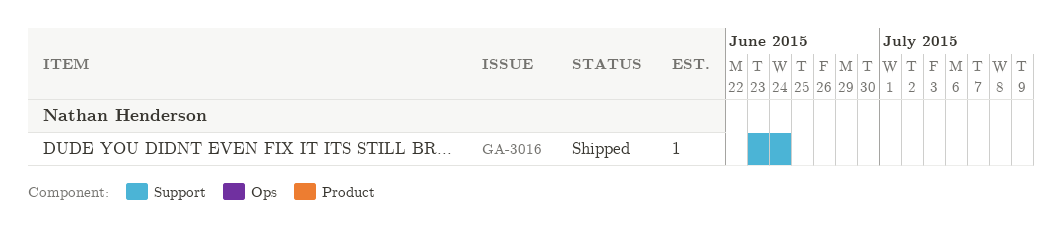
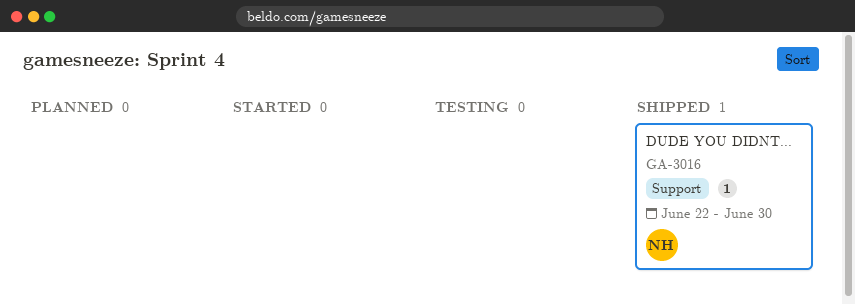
GA-3016, start: Jun 23 -> Jun 22
GA-3016, due: Jun 24 -> Jun 30

